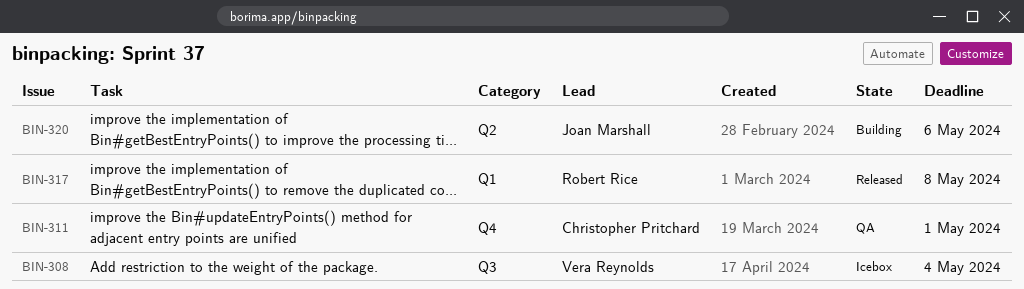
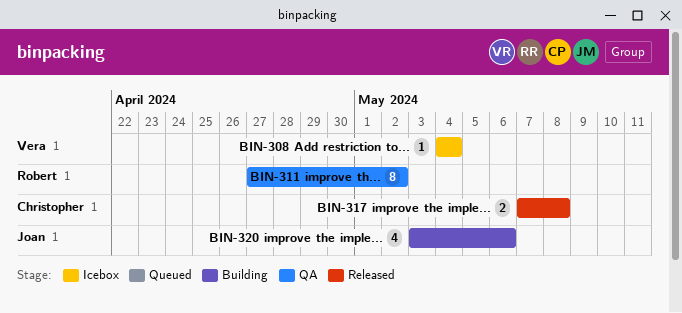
BIN-311, owner: Christopher Pritchard -> Robert Rice
BIN-311, due: May 1 -> May 2
BIN-317, owner: Robert Rice -> Christopher Pritchard

